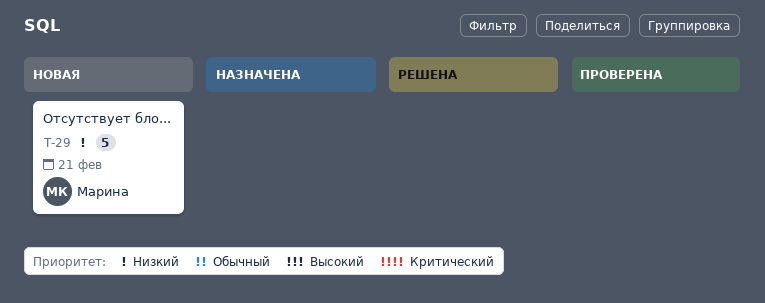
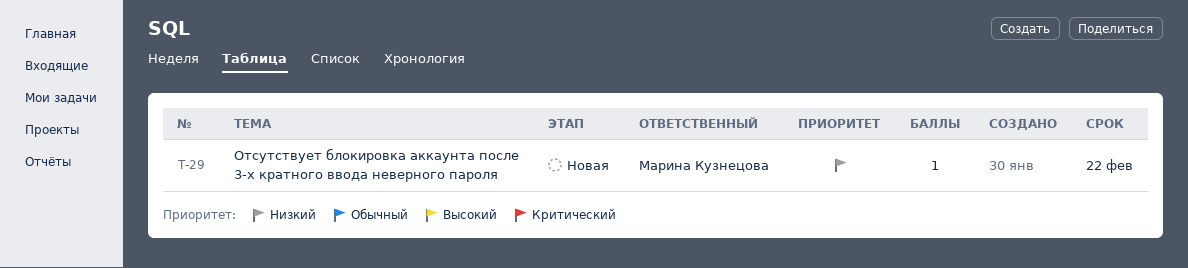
T-29, estimate: 5 -> 1
T-29, due: Feb 21 -> Feb 22

